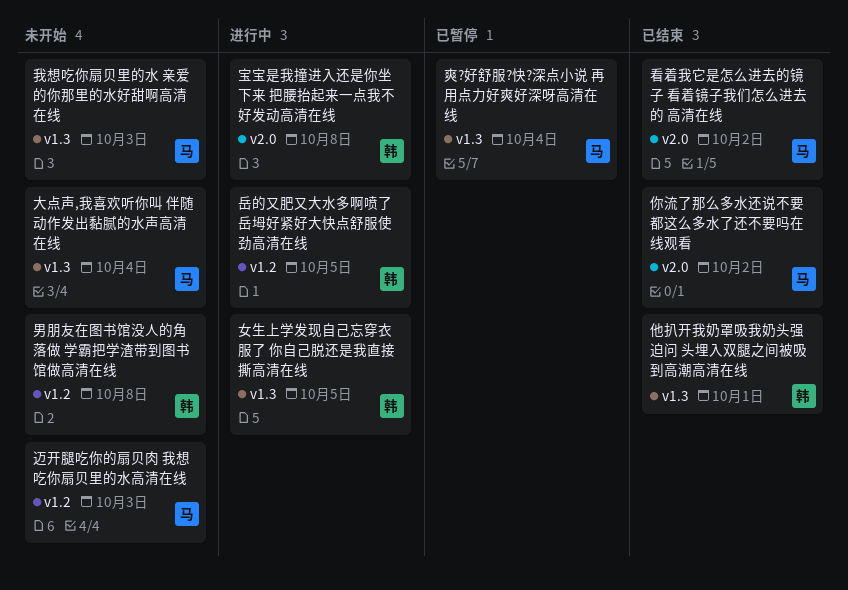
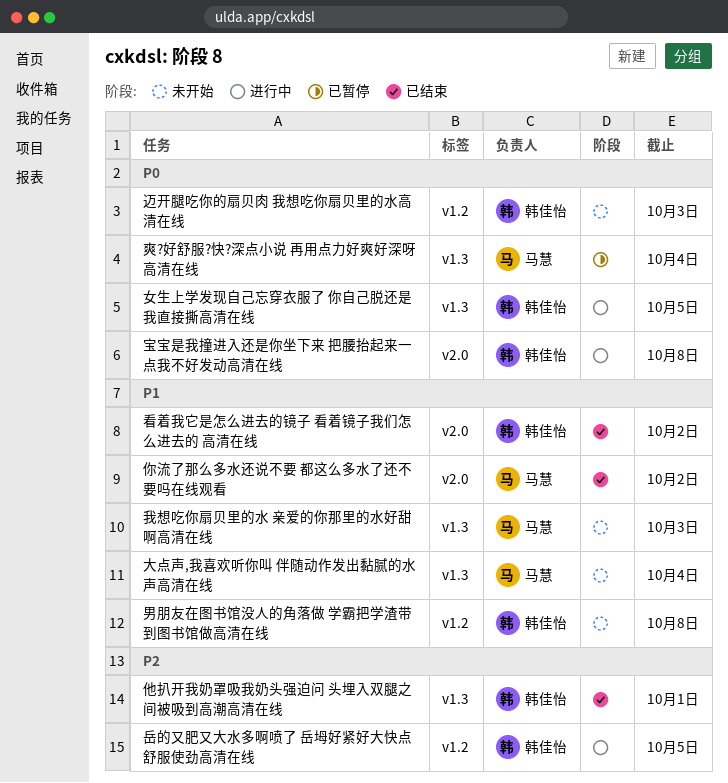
看着我它是怎么进去的镜子 看着镜子我们怎么进去的 高清在线, owner: 马慧 -> 韩佳怡
迈开腿吃你的扇贝肉 我想吃你扇贝里的水高清在线, owner: 马慧 -> 韩佳怡

